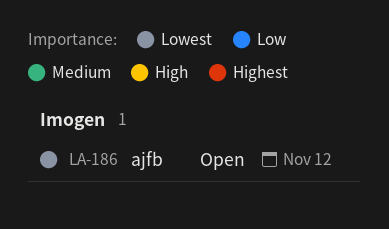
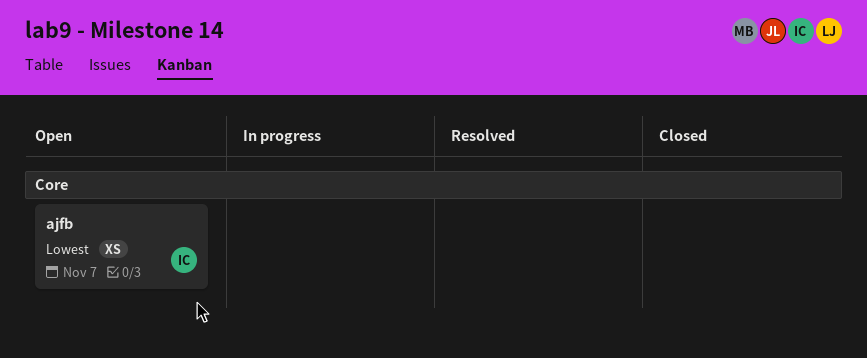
ajfb, due: Nov 12 -> Nov 7

